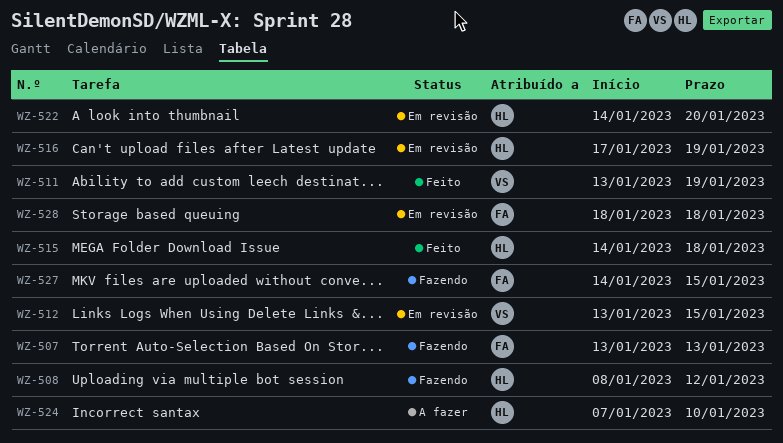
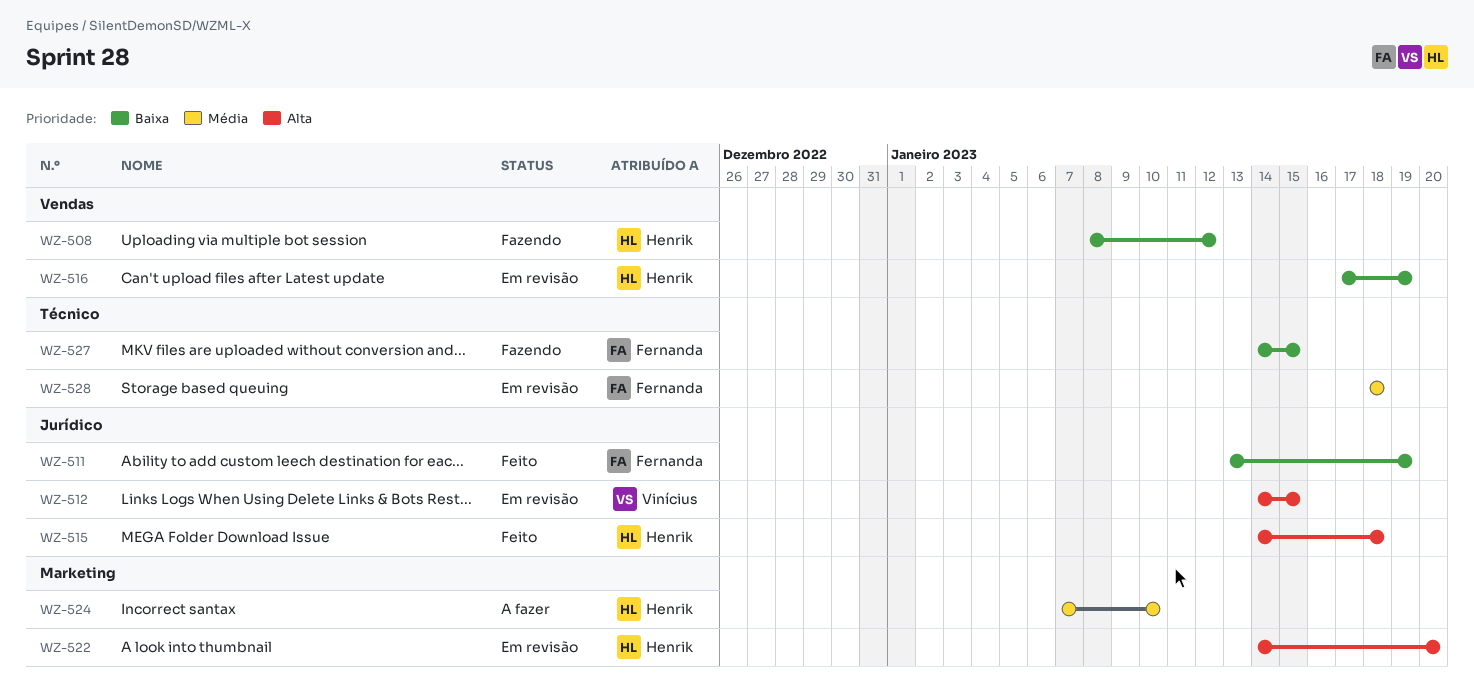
WZ-507: present -> none
WZ-511, owner: Vinícius -> Fernanda
WZ-512, start: Jan 13 -> Jan 14

